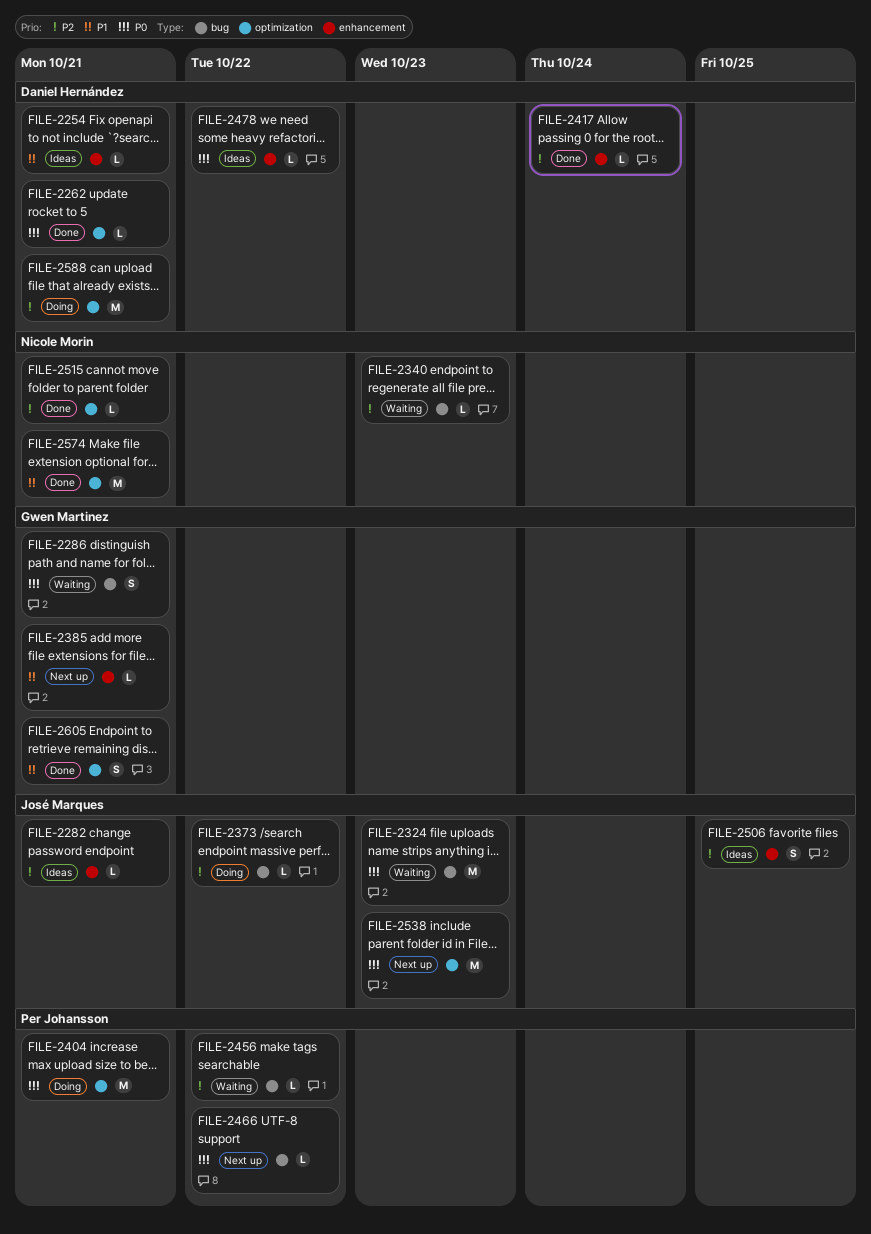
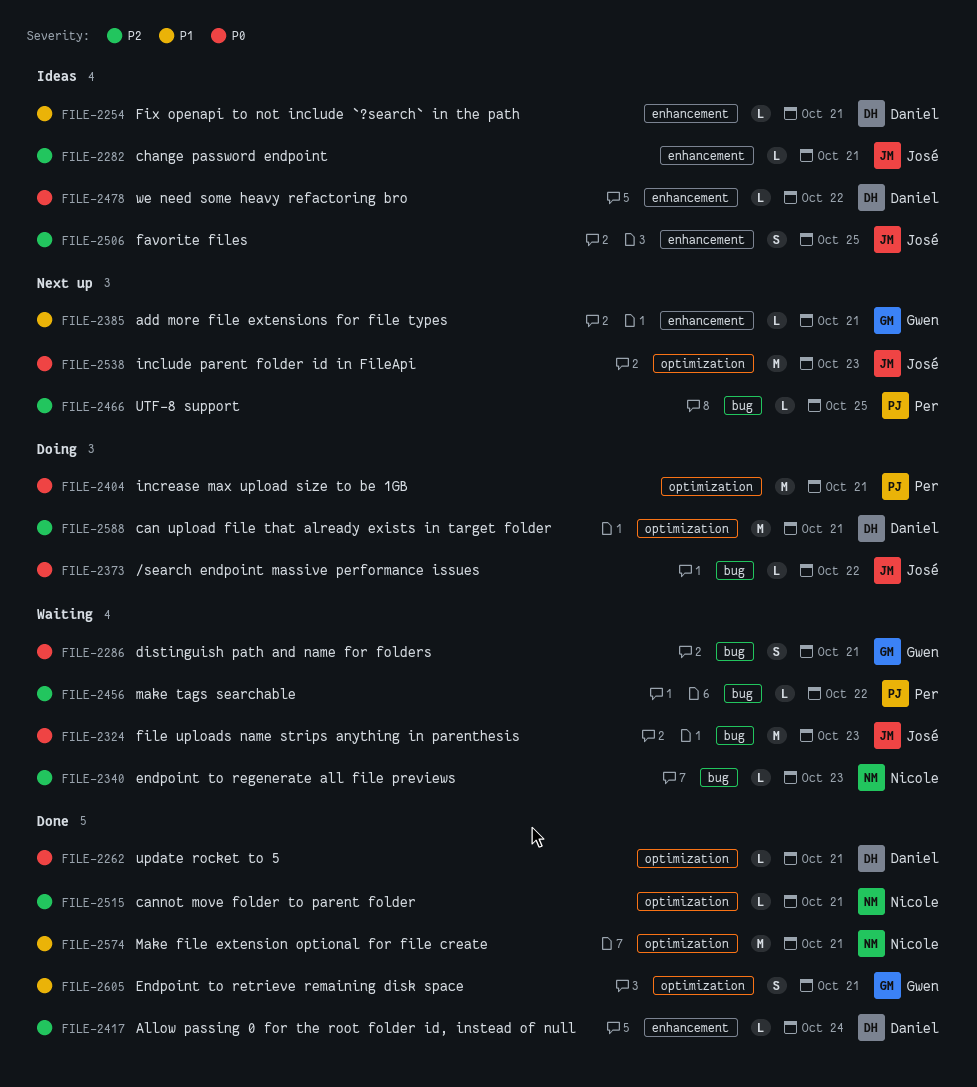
FILE-2373, priority: P2 -> P0
FILE-2466, priority: P0 -> P2
FILE-2466, due: Oct 22 -> Oct 25

